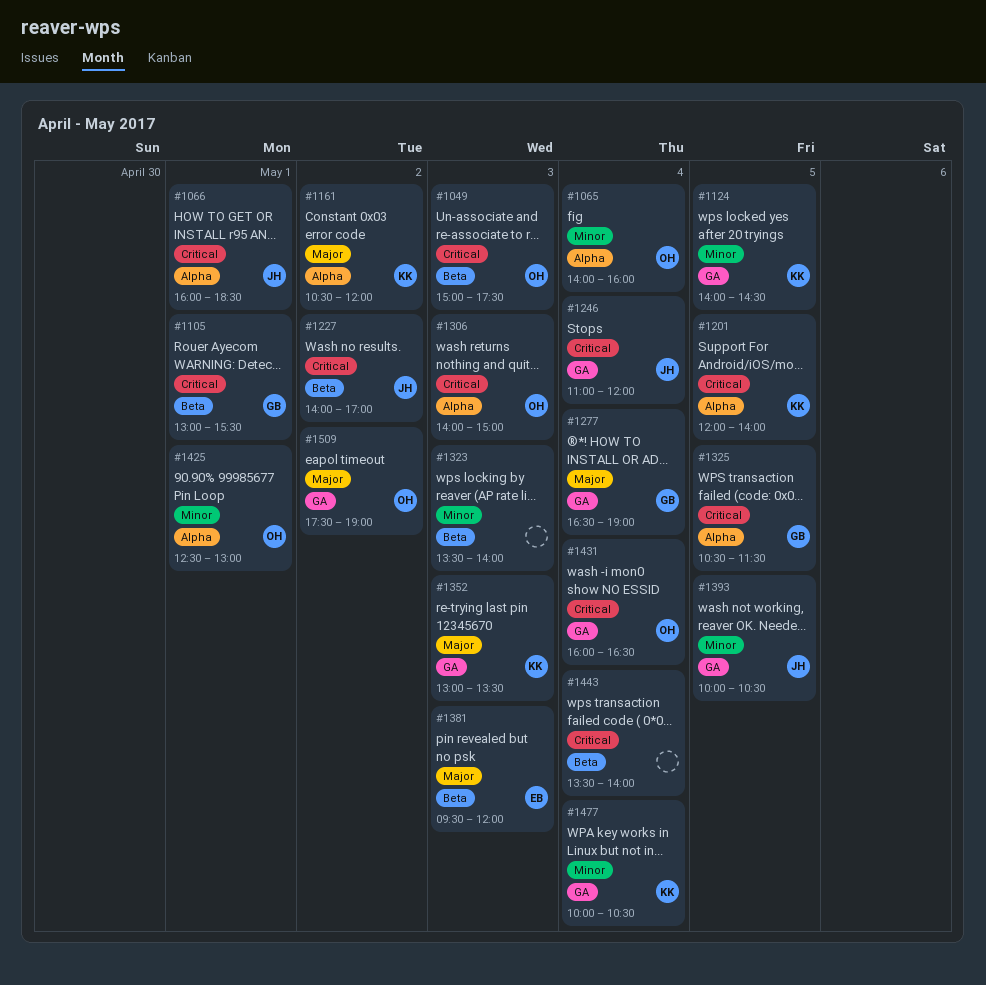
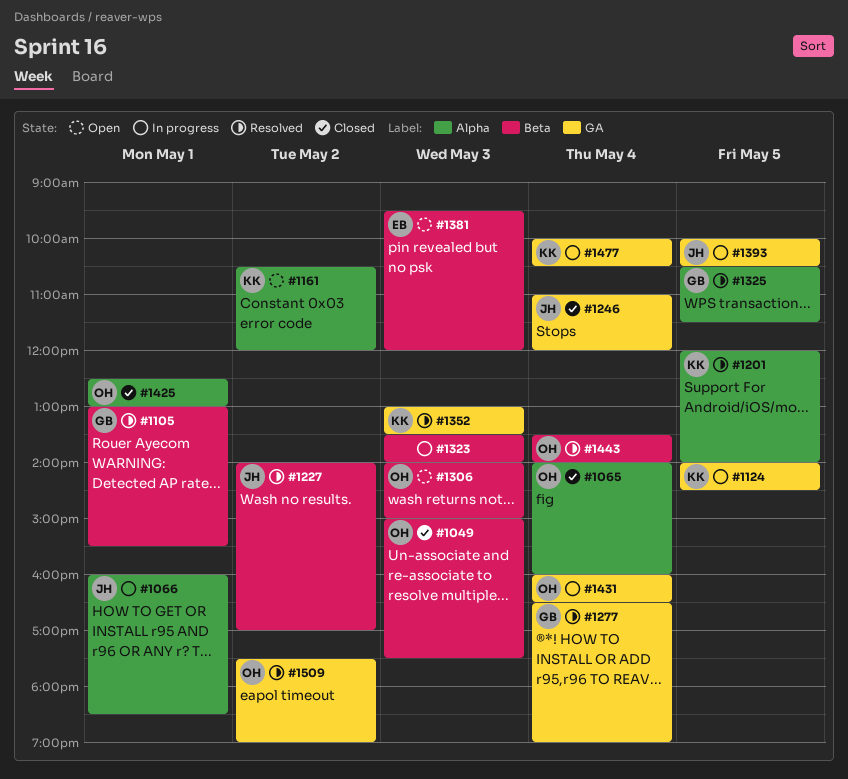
#1306, label: Alpha -> Beta
#1443, owner: none -> OH

